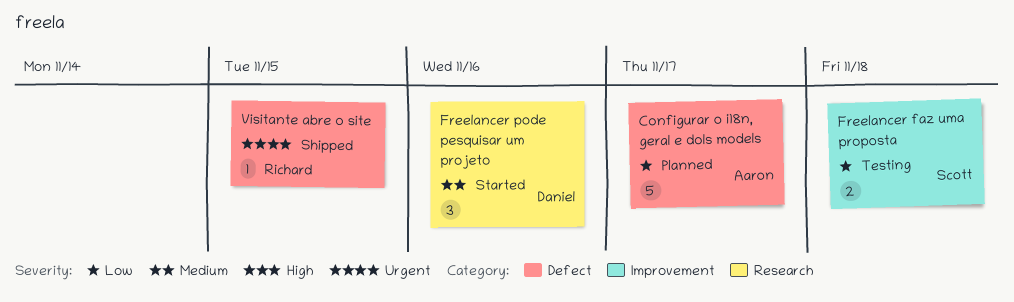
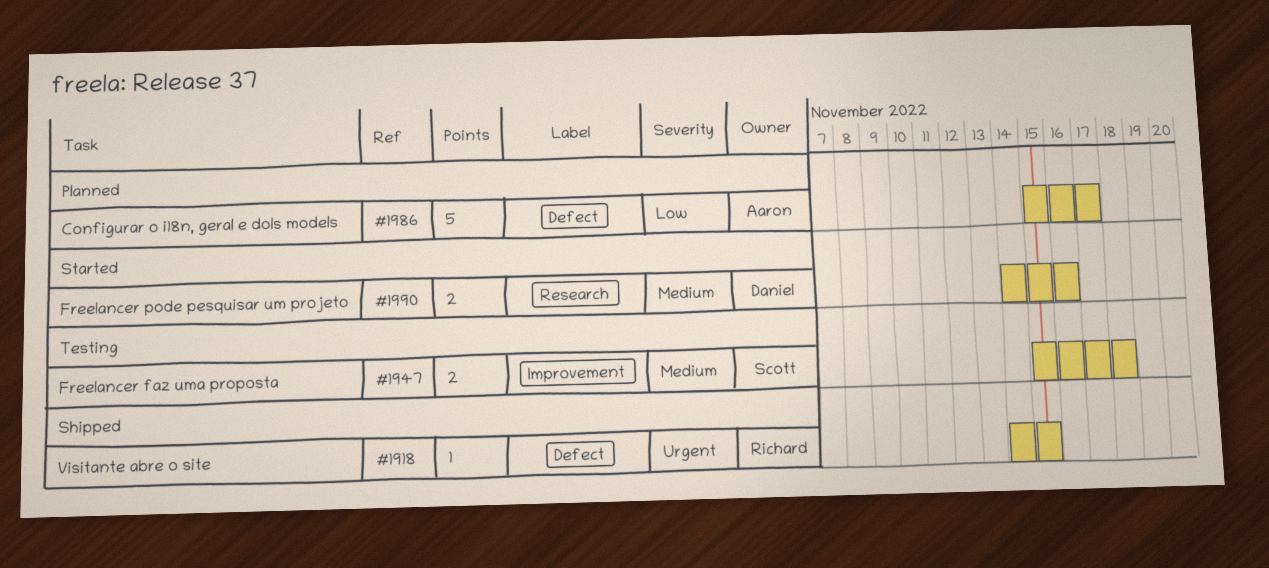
Freelancer faz uma proposta, priority: Low -> Medium
Freelancer pode pesquisar um projeto, estimate: 3 -> 2

